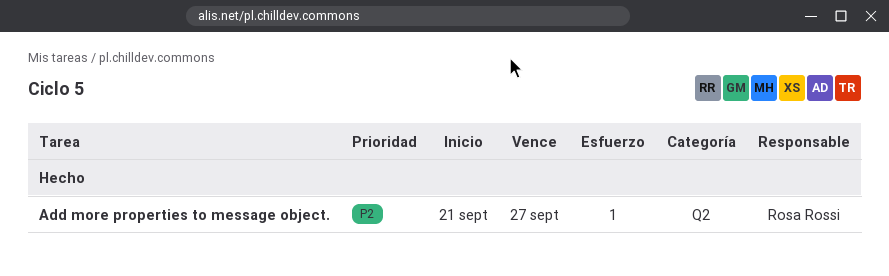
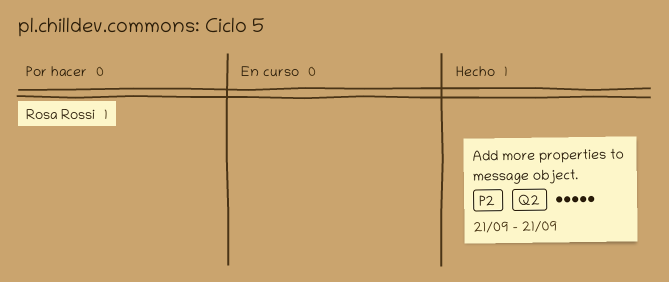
Add more properties to message object., estimate: 1 -> 5
Add more properties to message object., due: Sep 27 -> Sep 21

